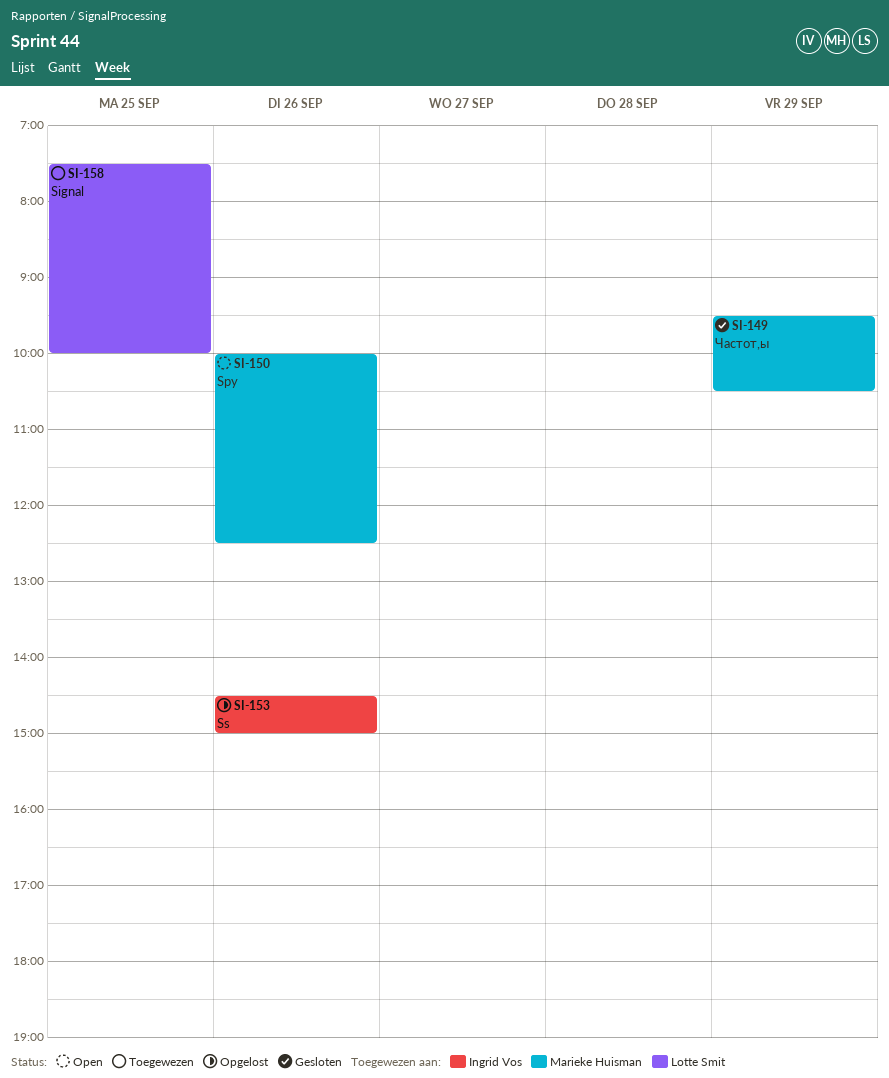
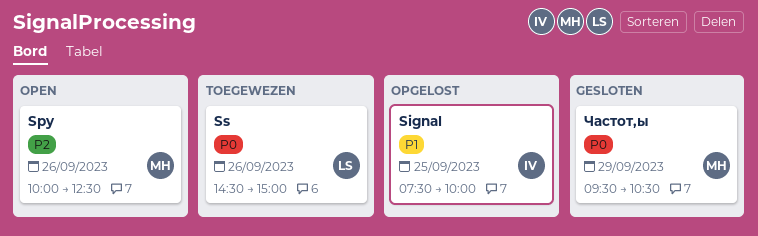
Signal, status: Toegewezen -> Opgelost
Signal, owner: Lotte Smit -> Ingrid Vos
Ss, status: Opgelost -> Toegewezen
Ss, owner: Ingrid Vos -> Lotte Smit

